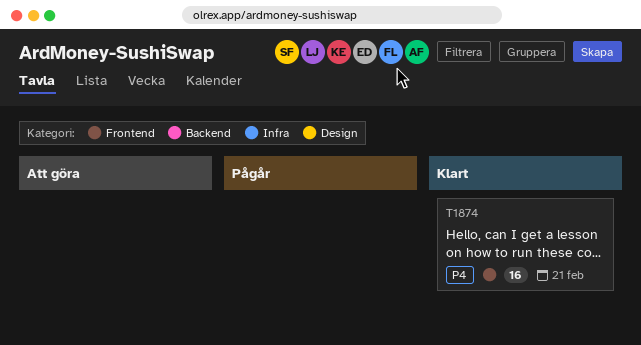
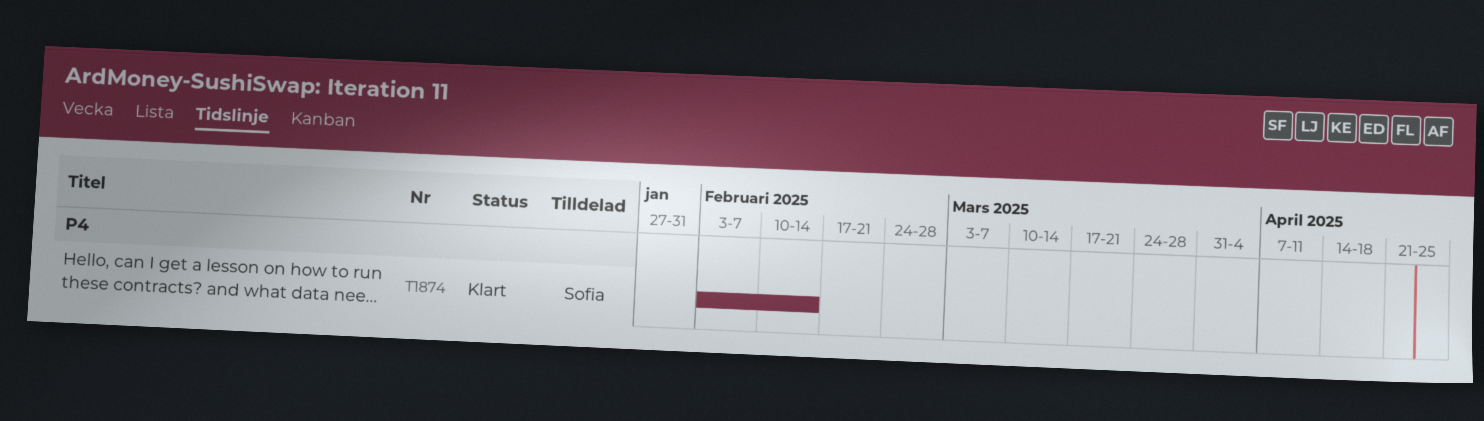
T1874, due: Feb 21 -> Feb 14

